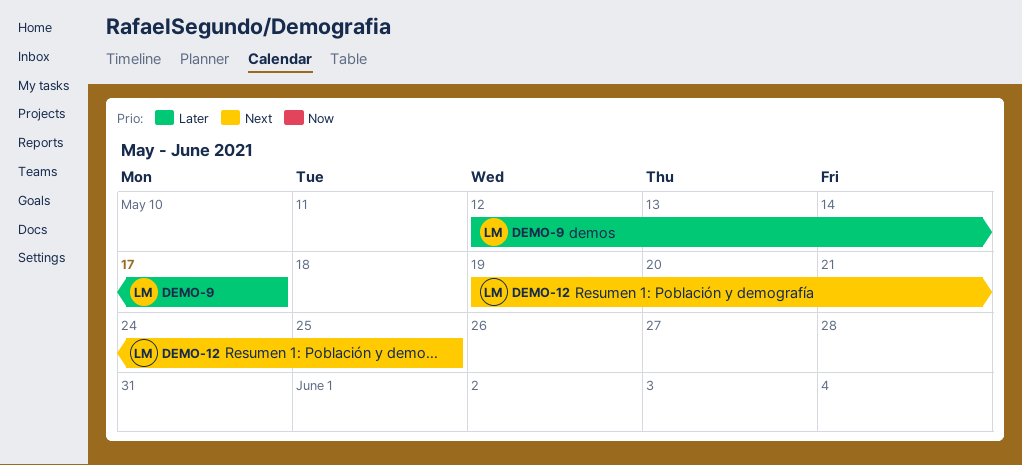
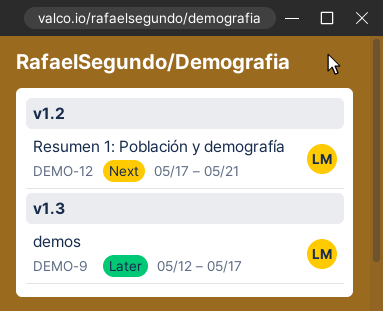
DEMO-12, start: May 19 -> May 17
DEMO-12, due: May 25 -> May 21

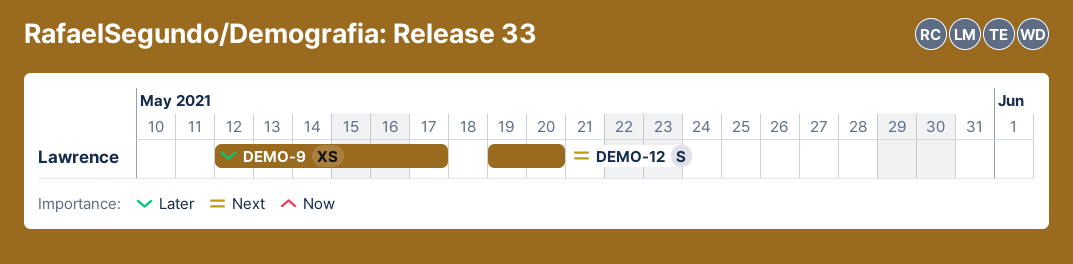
DEMO-12, start: May 17 -> May 19
DEMO-12, due: May 21 -> May 20

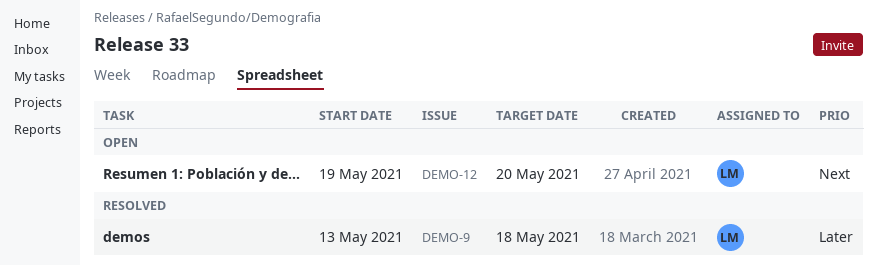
DEMO-9, start: May 12 -> May 13
DEMO-9, due: May 17 -> May 18

